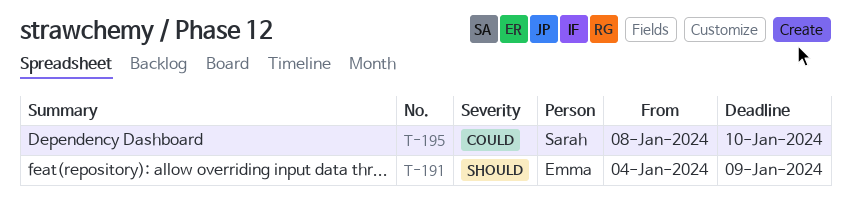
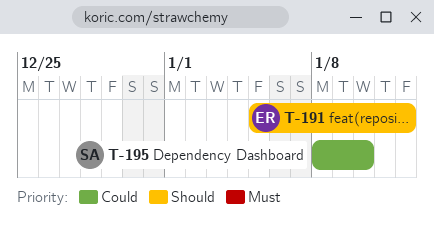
T-191, start: Jan 4 -> Jan 5
T-191, due: Jan 9 -> Jan 12

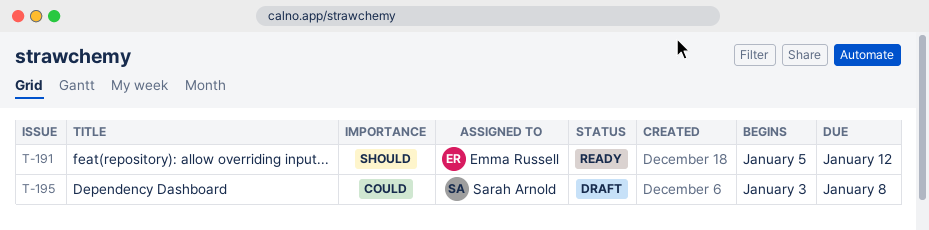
T-195, start: Jan 8 -> Jan 3
T-195, due: Jan 10 -> Jan 8

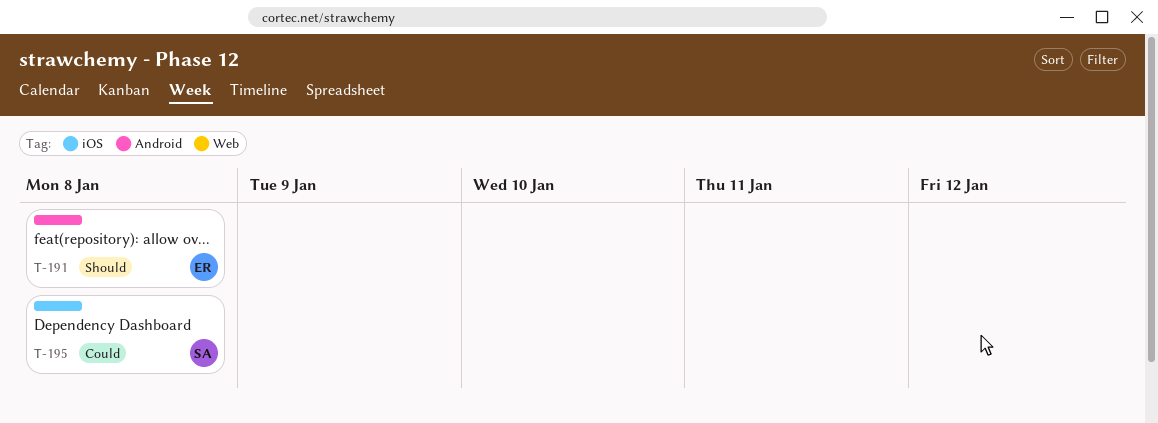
T-191, due: Jan 12 -> Jan 8

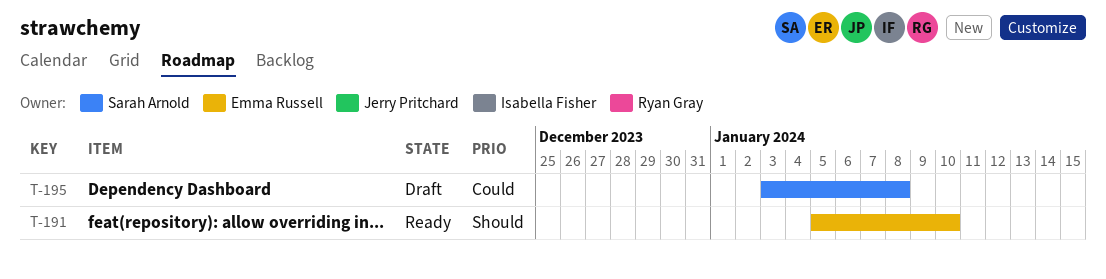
T-191, due: Jan 8 -> Jan 10

